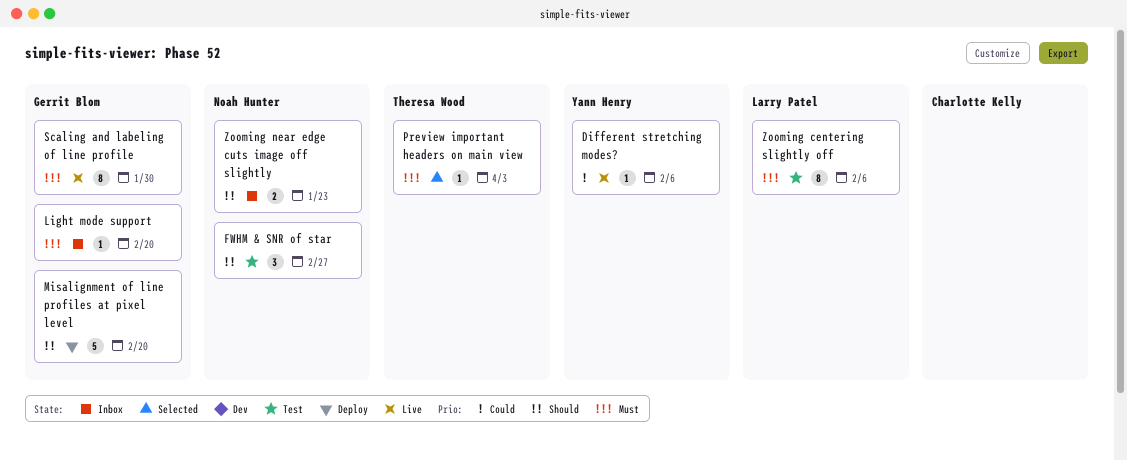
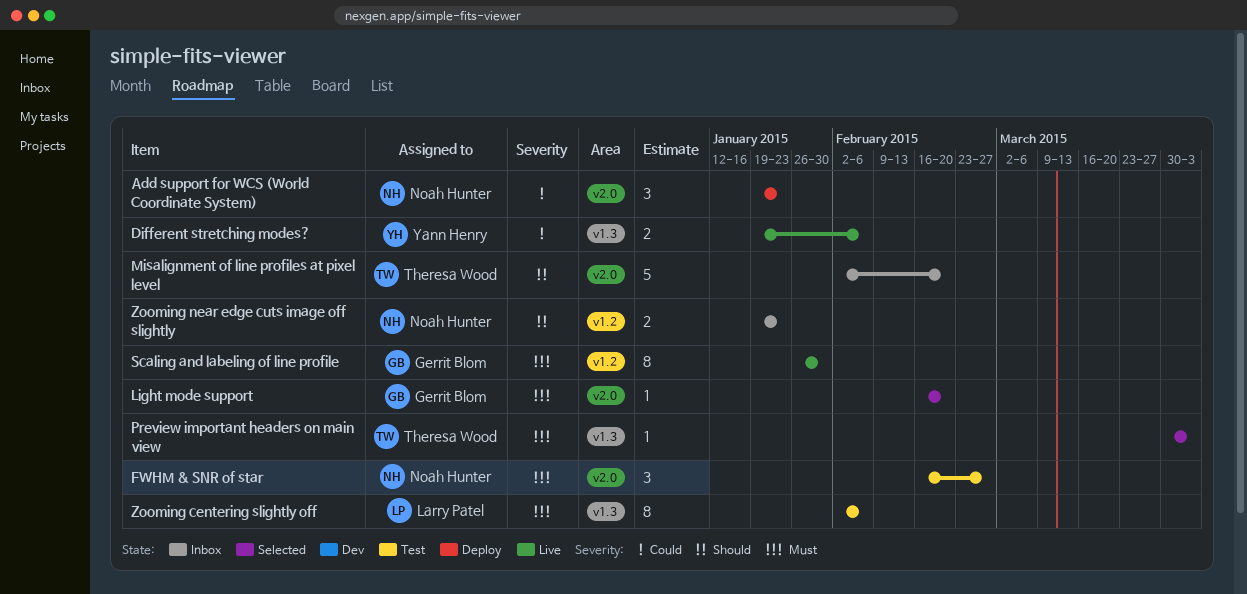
Add support for WCS (World Coordinate System): none -> present
Different stretching modes?, estimate: 1 -> 2
FWHM & SNR of star, priority: Should -> Must
Light mode support, status: Inbox -> Selected
Misalignment of line profiles at pixel level, status: Deploy -> Inbox
Misalignment of line profiles at pixel level, owner: Gerrit Blom -> Theresa Wood

